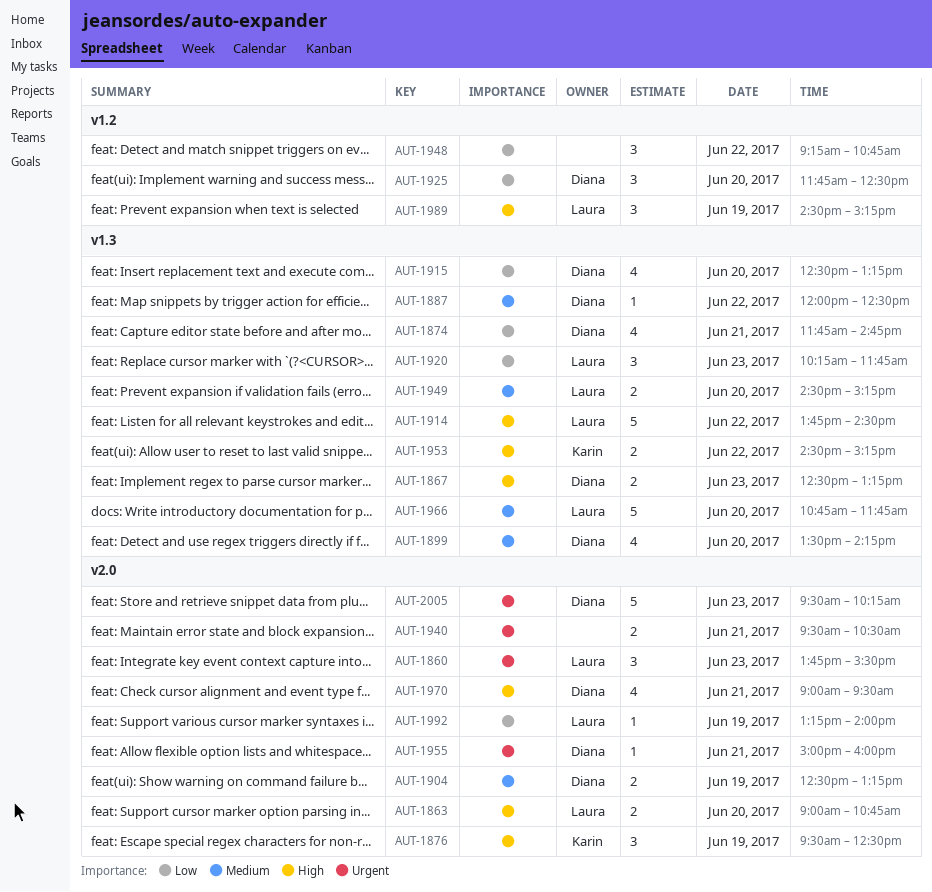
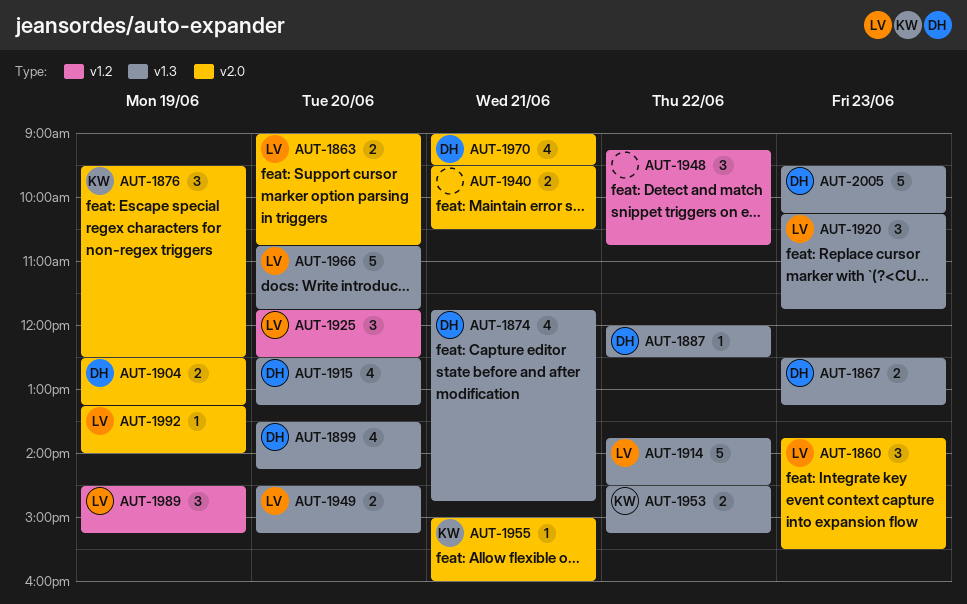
AUT-1925, owner: Diana -> Laura
AUT-1955, owner: Diana -> Karin
AUT-2005, label: v2.0 -> v1.3

